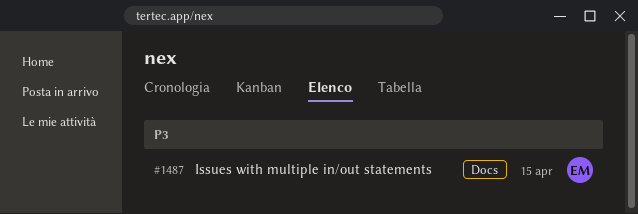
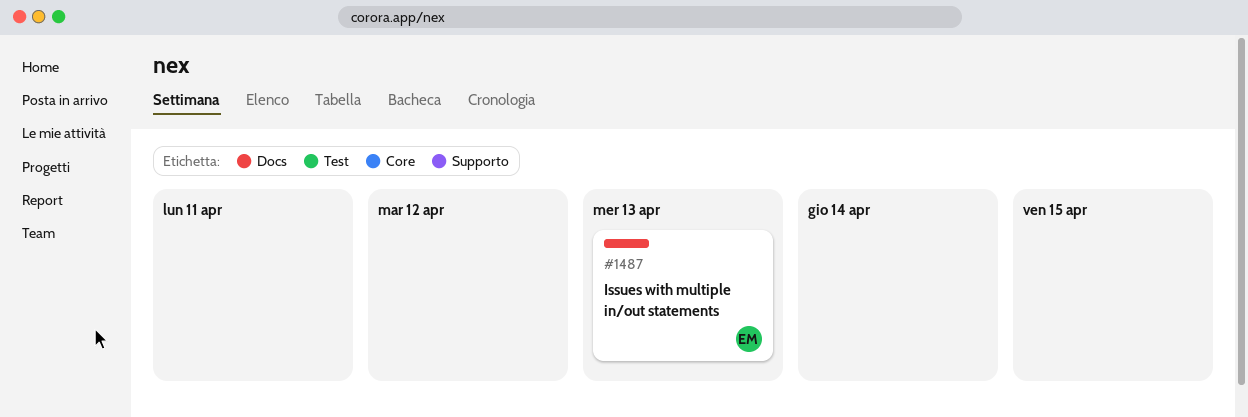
#1487, due: Apr 15 -> Apr 13

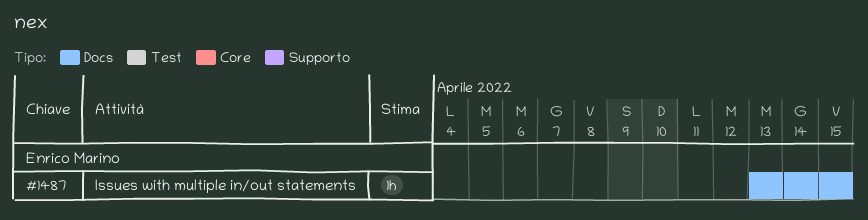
#1487, due: Apr 13 -> Apr 15

